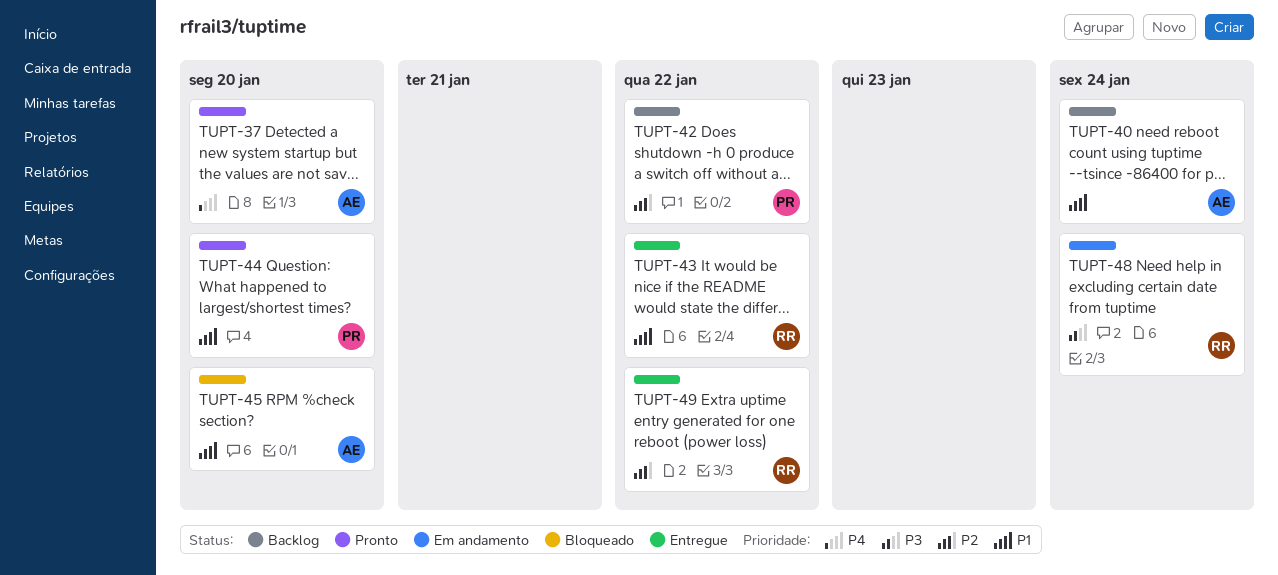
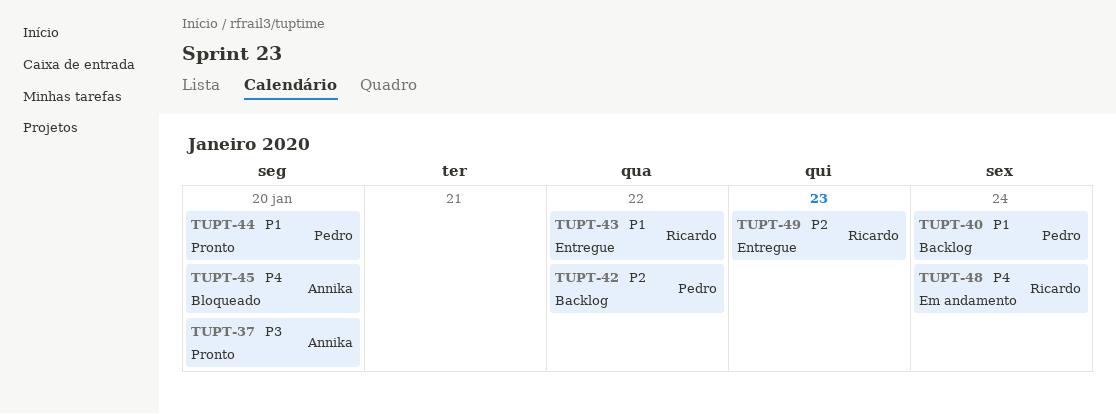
TUPT-37, priority: P4 -> P3
TUPT-40, owner: Annika -> Pedro
TUPT-45, priority: P1 -> P4
TUPT-48, priority: P3 -> P4
TUPT-49, due: Jan 22 -> Jan 23

